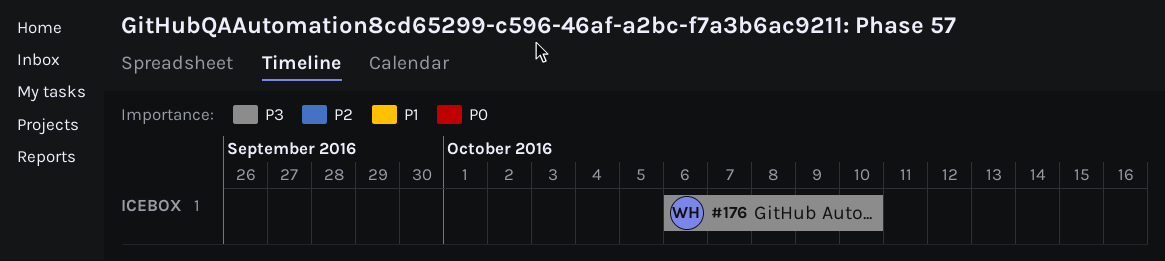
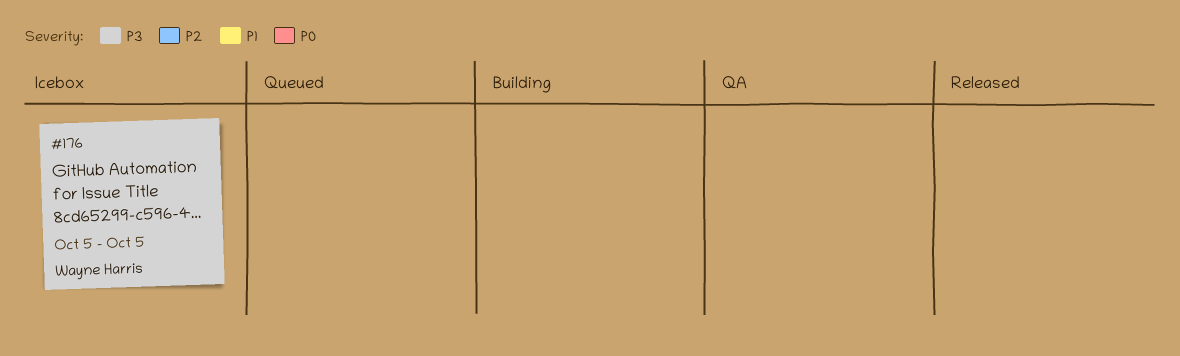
#176, start: Oct 6 -> Oct 5
#176, due: Oct 10 -> Oct 5

